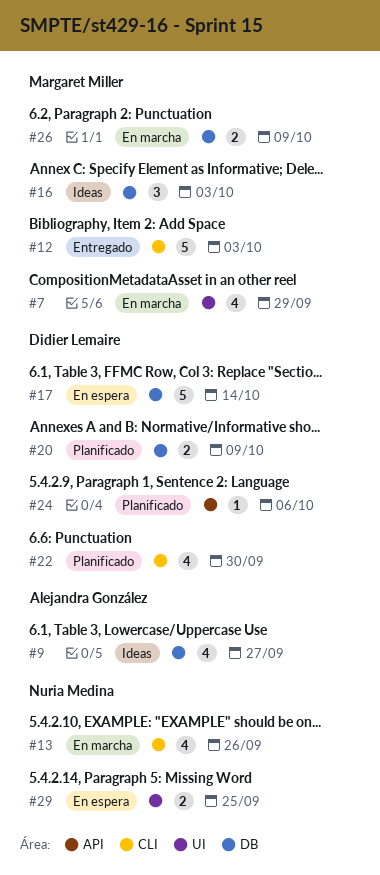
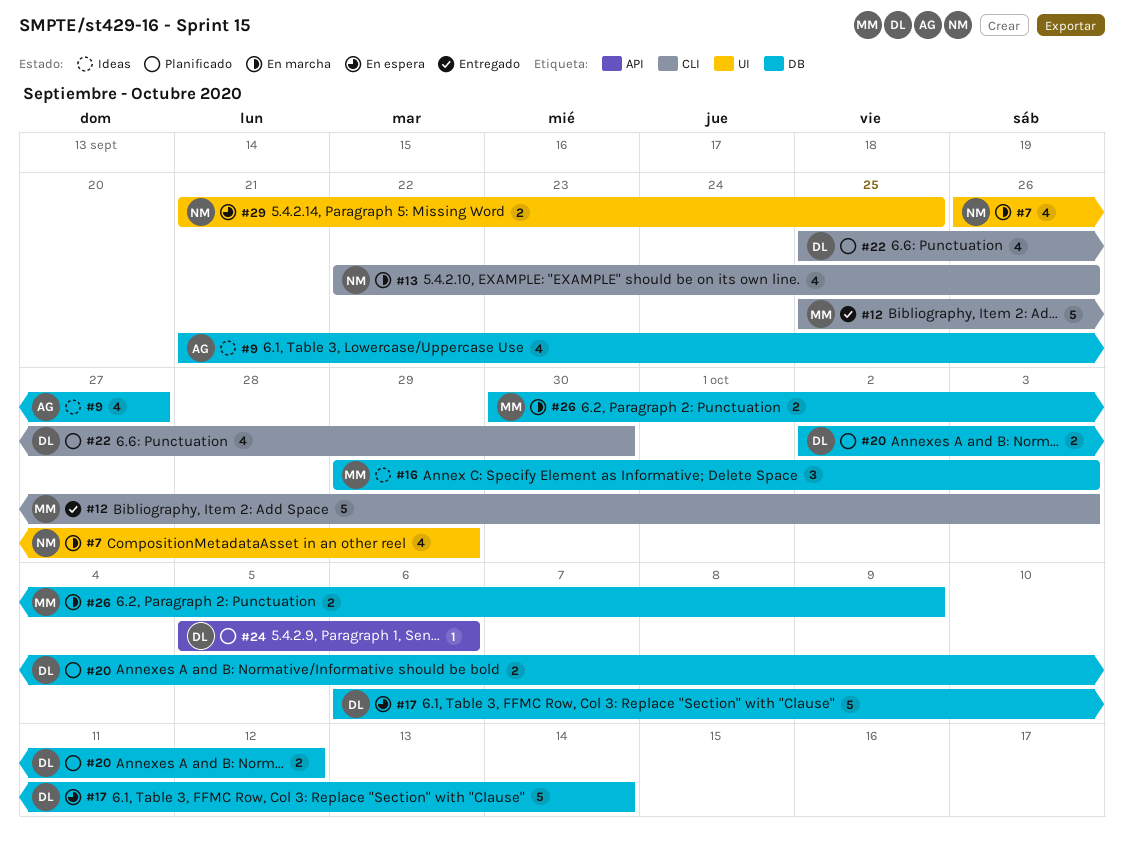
#7, owner: Margaret Miller -> Nuria Medina
#20, due: Oct 9 -> Oct 12

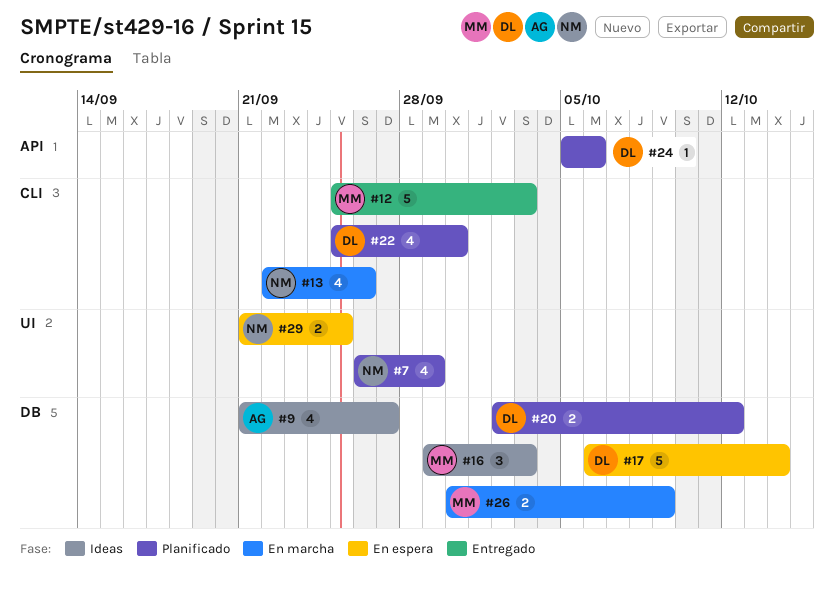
#7, status: En marcha -> Planificado

